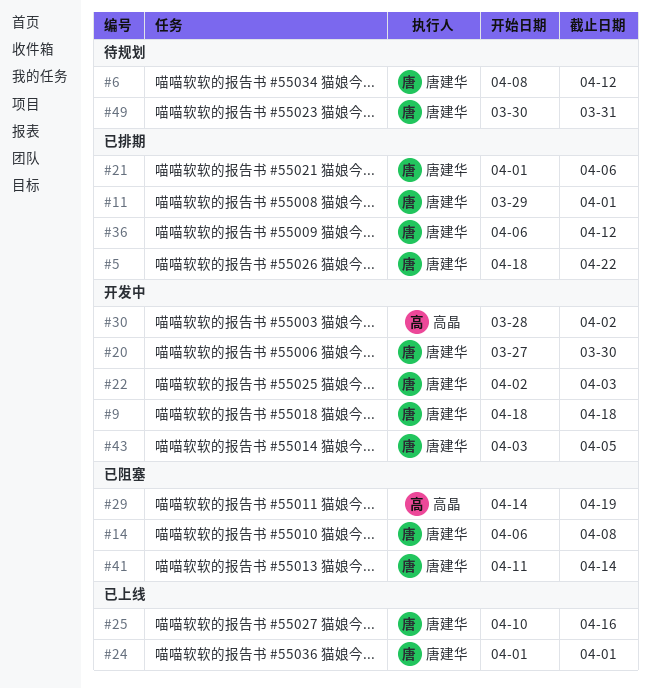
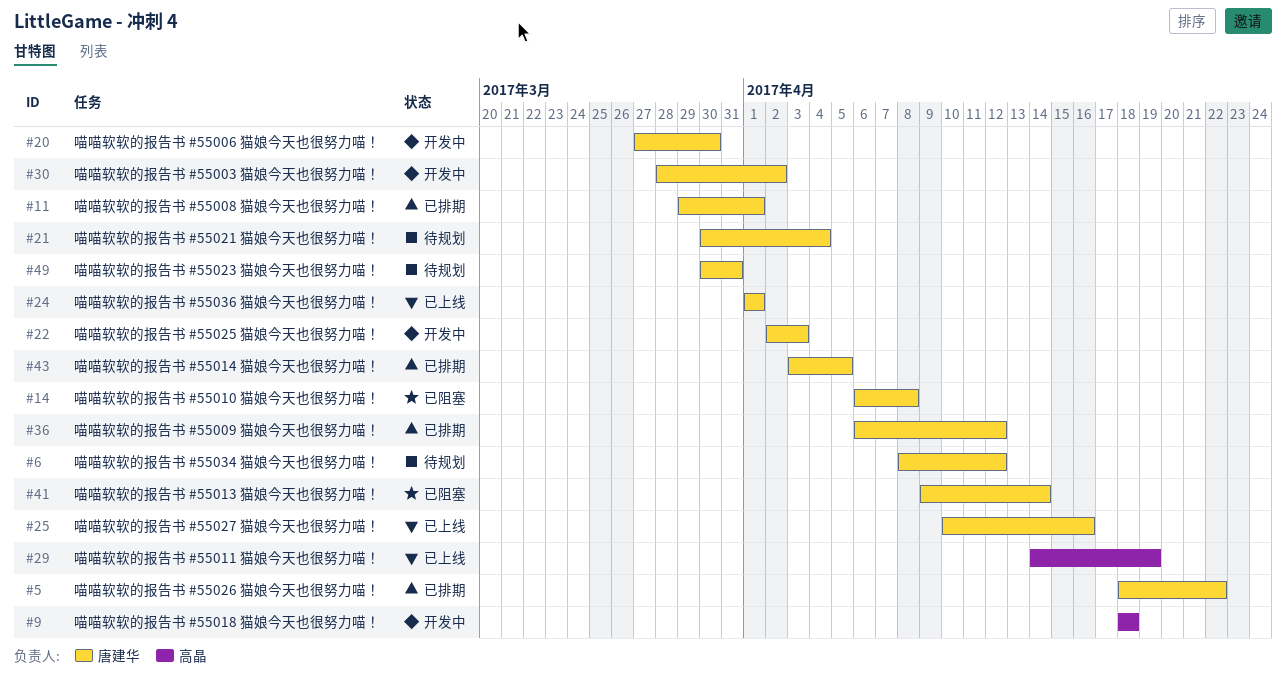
#9, owner: 唐建华 -> 高晶
#21, status: 已排期 -> 待规划
#21, start: Apr 1 -> Mar 30
#21, due: Apr 6 -> Apr 4
#29, status: 已阻塞 -> 已上线
#30, owner: 高晶 -> 唐建华
#41, start: Apr 11 -> Apr 9
#43, status: 开发中 -> 已排期

